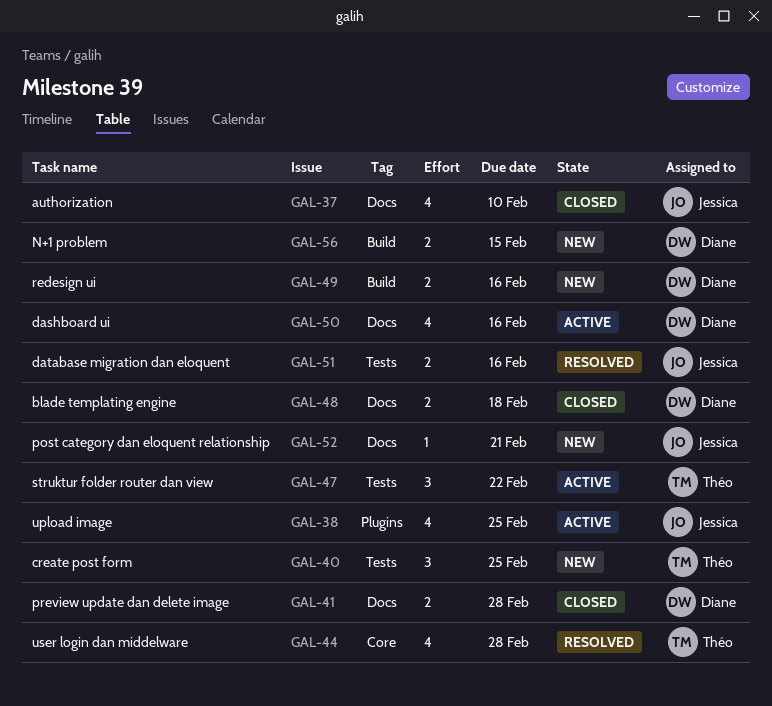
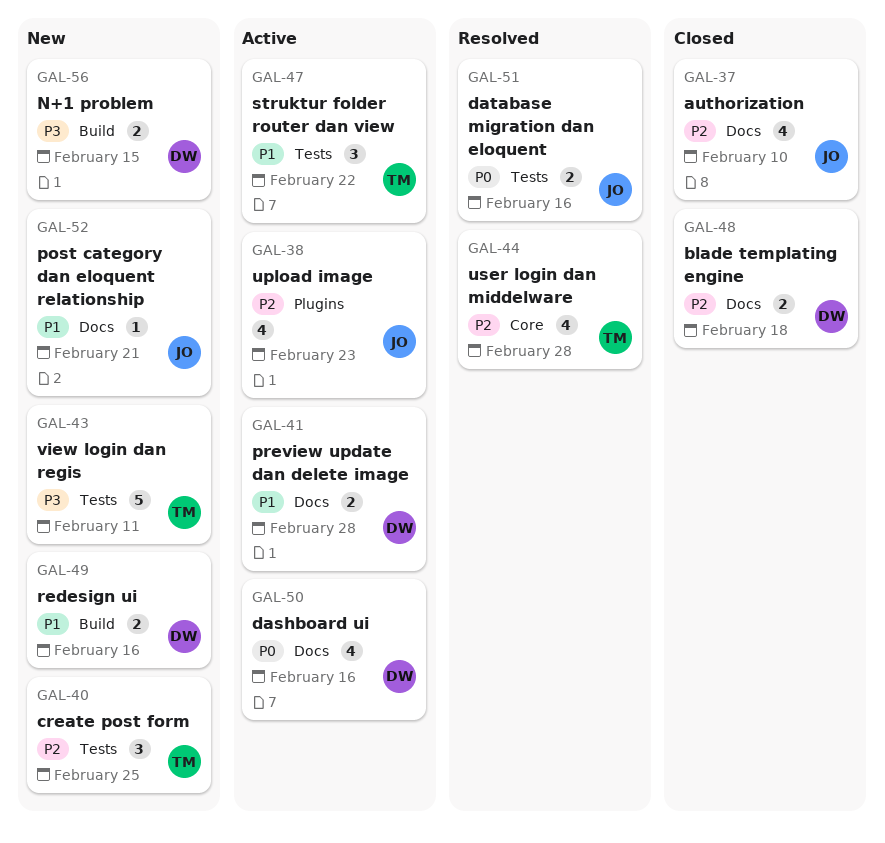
GAL-38, due: Feb 25 -> Feb 23
GAL-41, status: Closed -> Active
GAL-43: none -> present

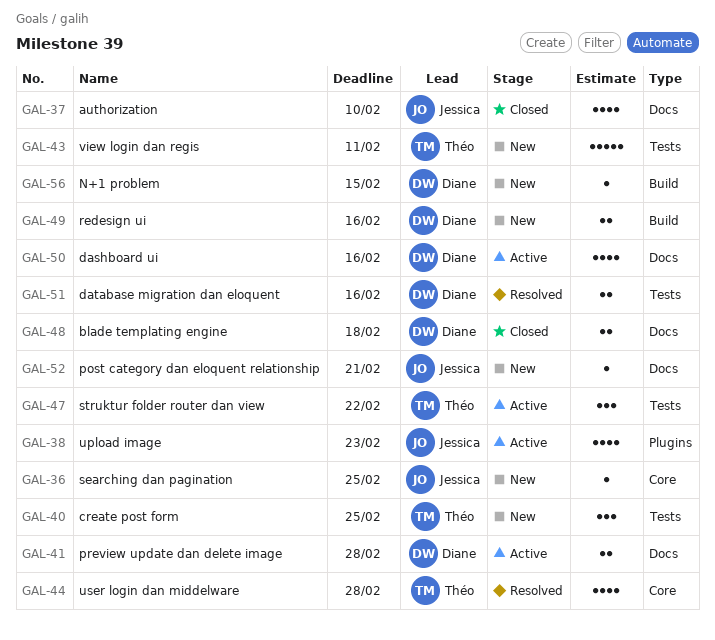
GAL-36: none -> present
GAL-51, owner: Jessica -> Diane
GAL-56, estimate: 2 -> 1

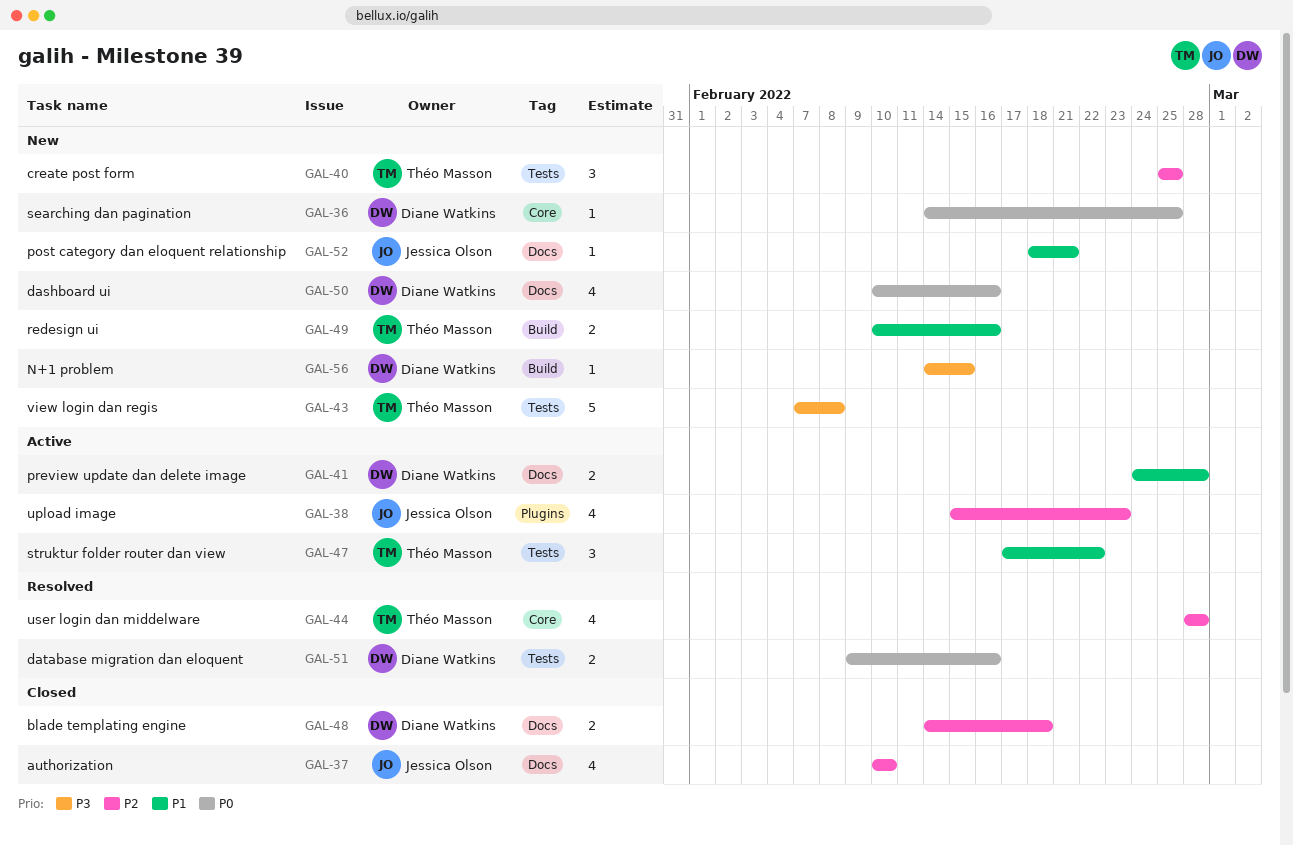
GAL-36, owner: Jessica Olson -> Diane Watkins
GAL-43, due: Feb 11 -> Feb 8
GAL-49, owner: Diane Watkins -> Théo Masson
GAL-50, status: Active -> New

